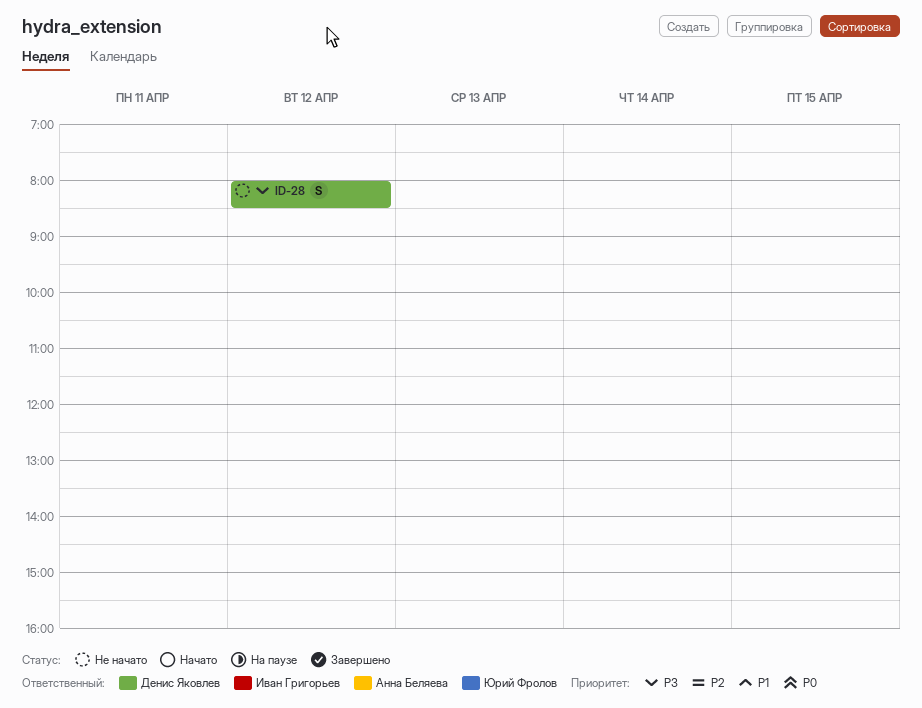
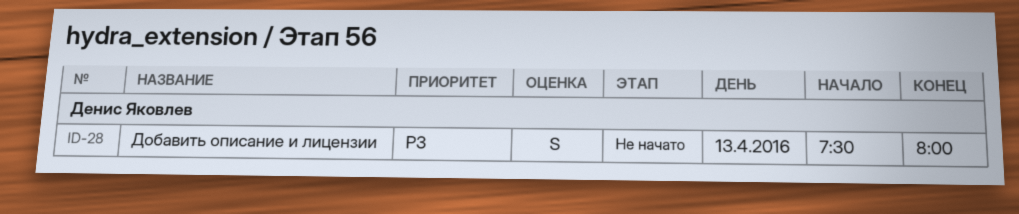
ID-28, day: Apr 12 -> Apr 13
ID-28, begins: 08:00 -> 07:30
ID-28, ends: 08:30 -> 08:00

